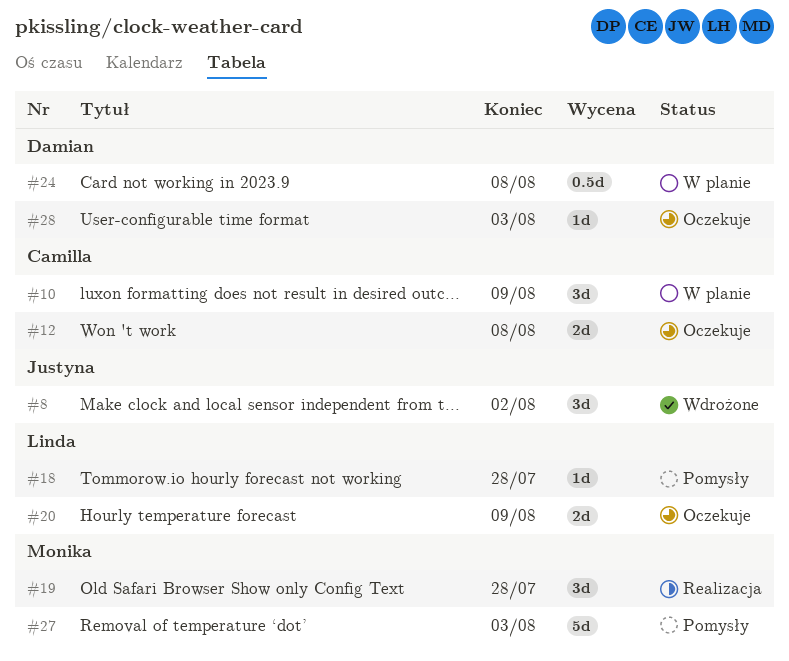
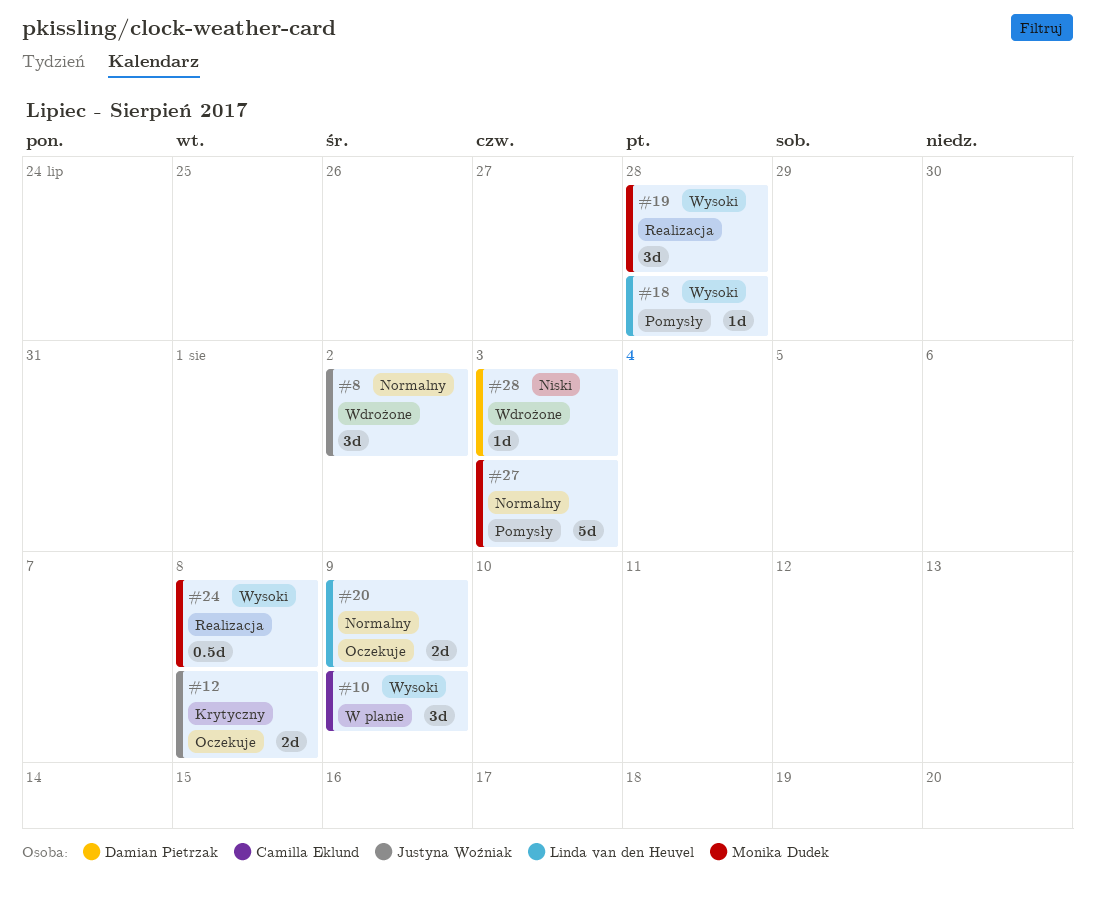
#12, owner: Camilla Eklund -> Justyna Woźniak
#24, status: W planie -> Realizacja
#24, owner: Damian Pietrzak -> Monika Dudek
#28, status: Oczekuje -> Wdrożone

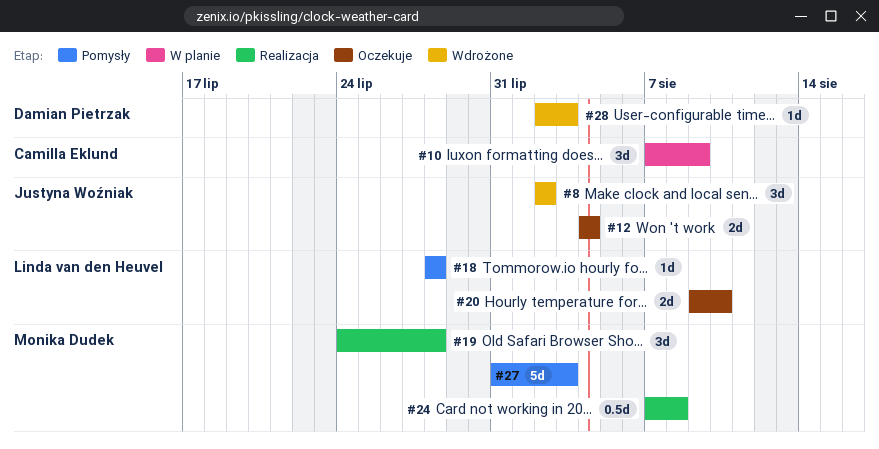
#12, due: Aug 8 -> Aug 4
#20, due: Aug 9 -> Aug 10

